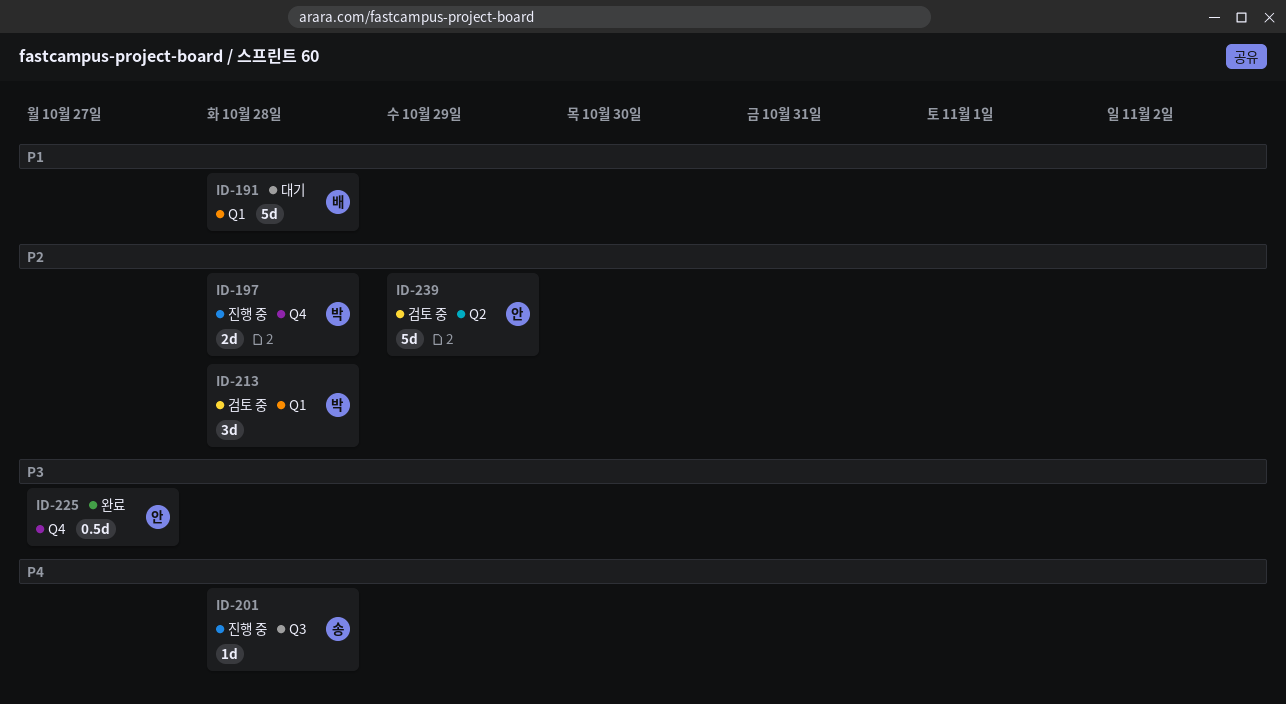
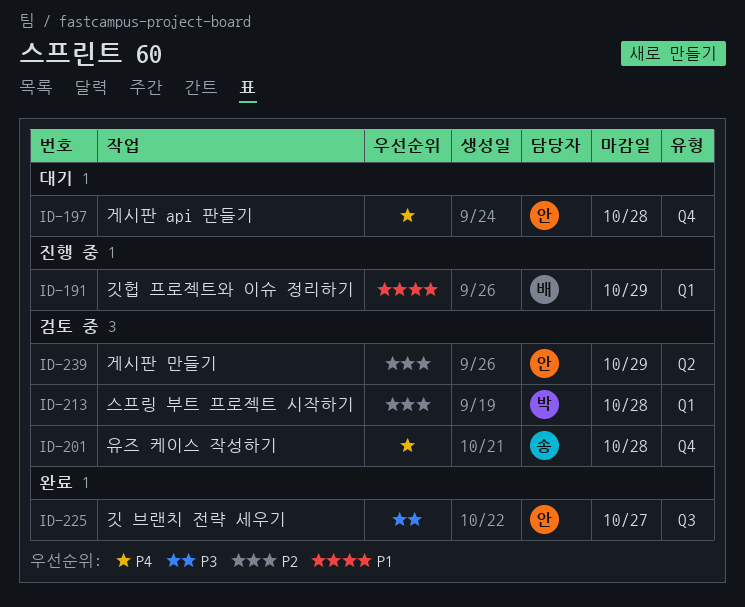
ID-191, status: 대기 -> 진행 중
ID-191, due: Oct 28 -> Oct 29
ID-197, status: 진행 중 -> 대기
ID-197, owner: 박 -> 안
ID-197, priority: P2 -> P4
ID-201, status: 진행 중 -> 검토 중
ID-201, label: Q3 -> Q4
ID-225, label: Q4 -> Q3

